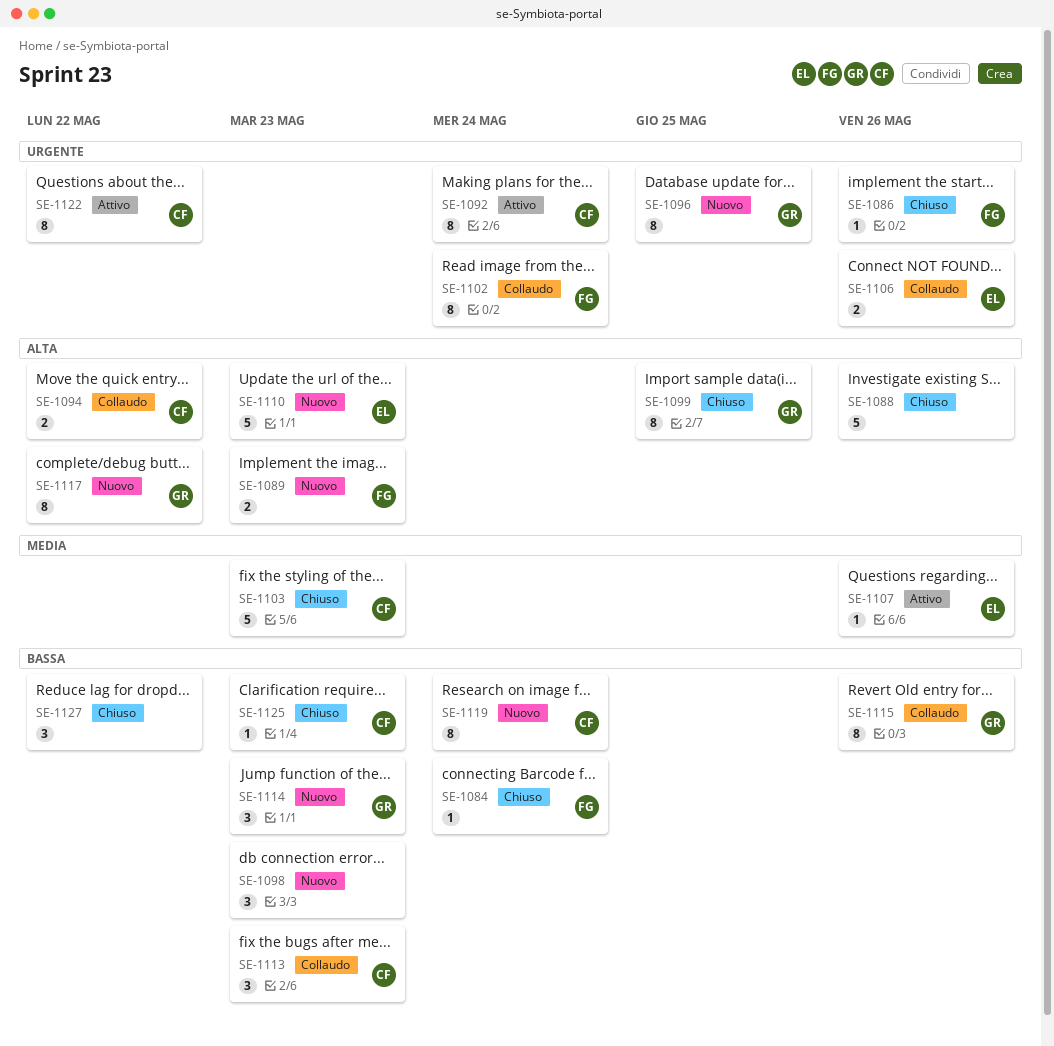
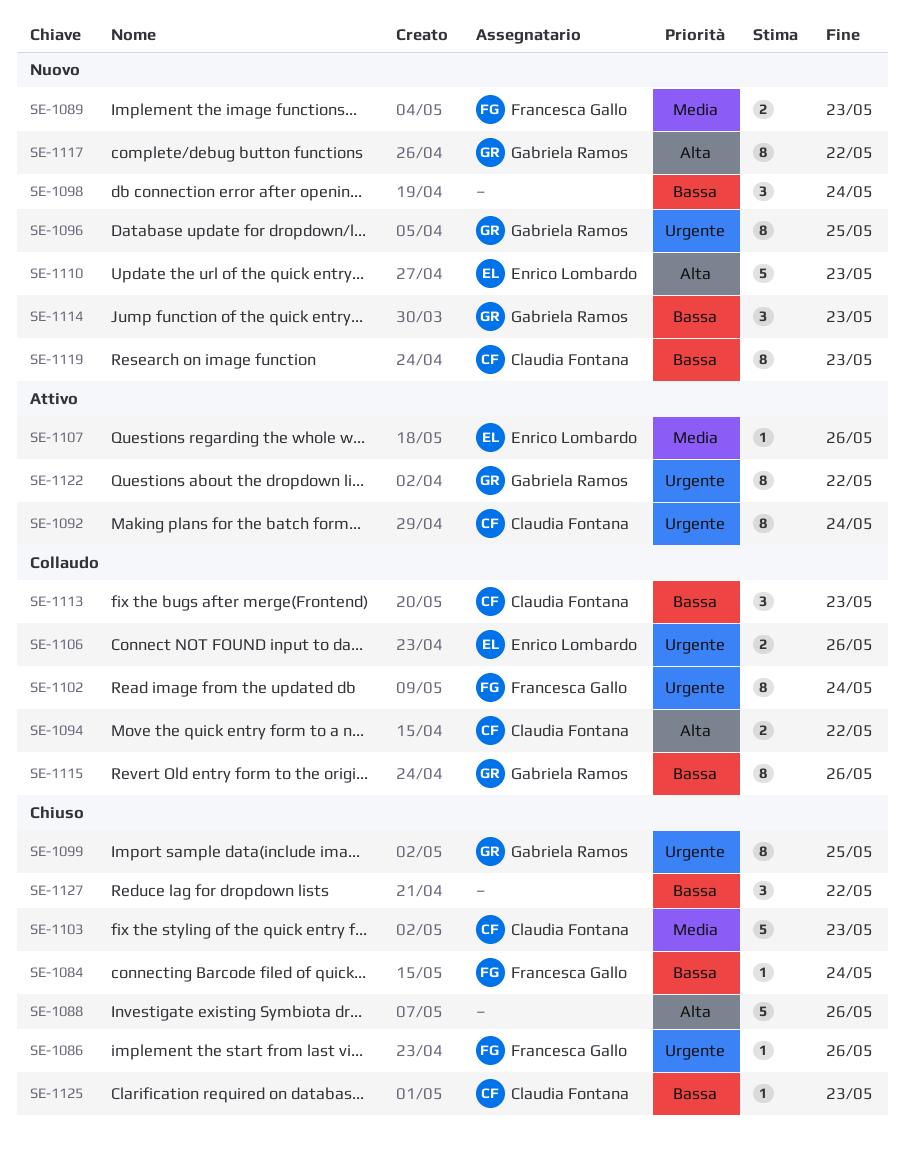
SE-1089, priority: Alta -> Media
SE-1098, due: May 23 -> May 24
SE-1099, priority: Alta -> Urgente
SE-1119, due: May 24 -> May 23
SE-1122, owner: Claudia Fontana -> Gabriela Ramos

